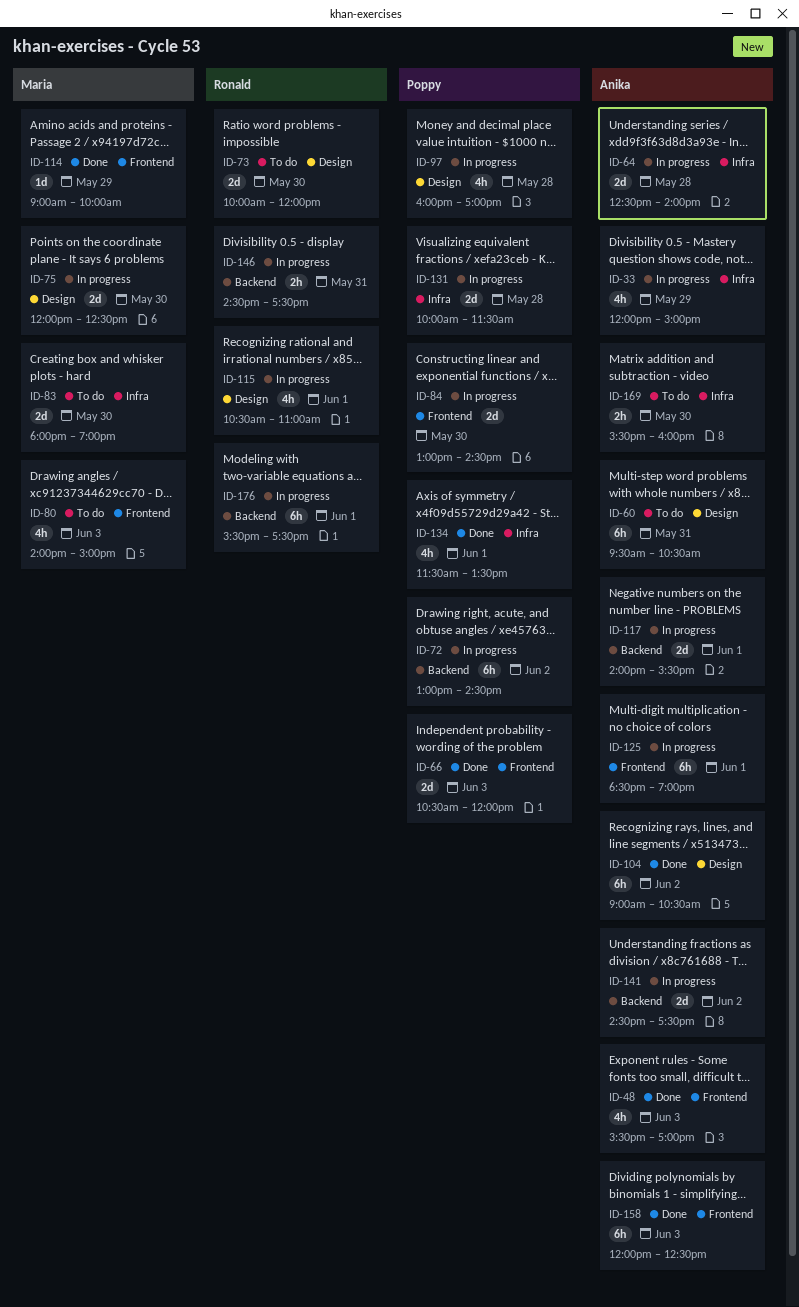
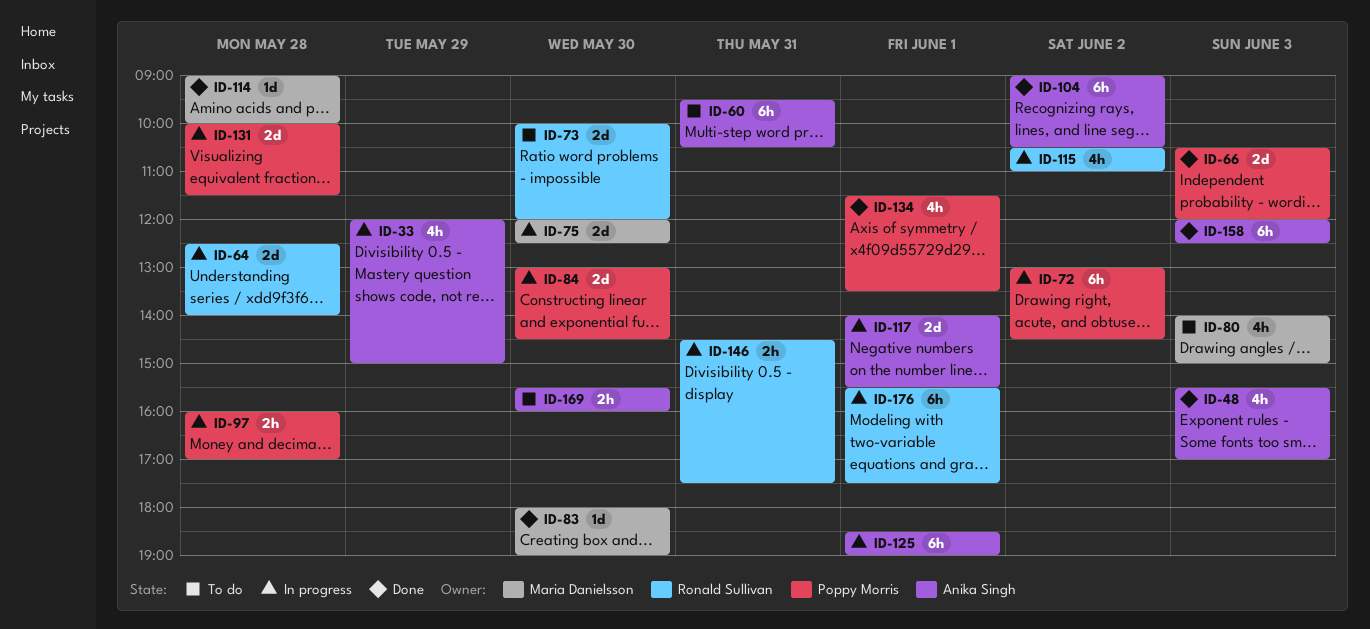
ID-64, owner: Anika Singh -> Ronald Sullivan
ID-83, status: To do -> Done
ID-83, estimate: 2d -> 1d
ID-97, estimate: 4h -> 2h
ID-114, day: May 29 -> May 28
ID-115, day: Jun 1 -> Jun 2
ID-141: present -> none

